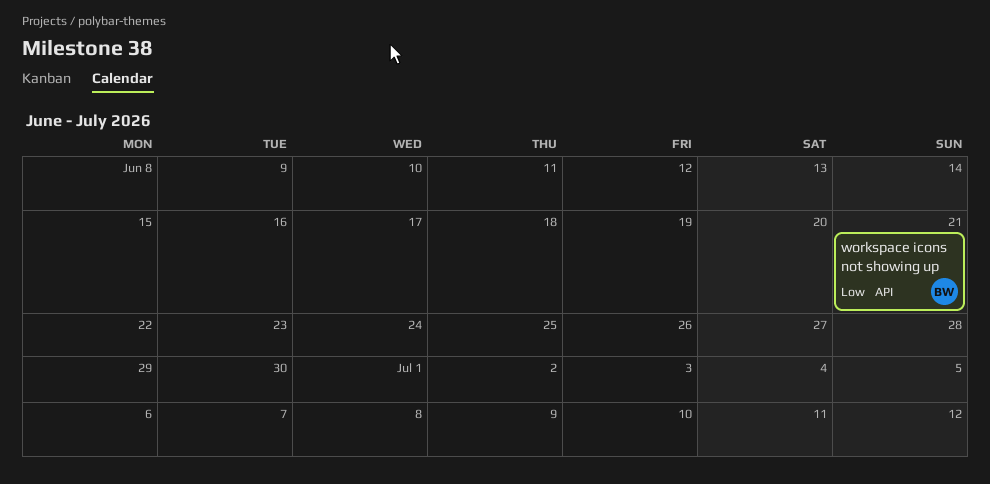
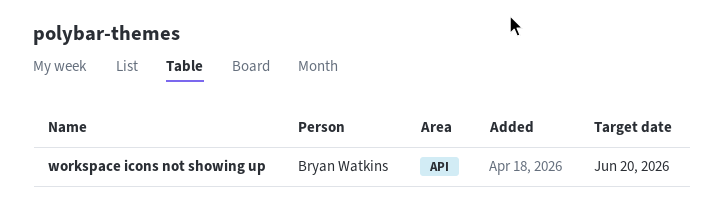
workspace icons not showing up, due: Jun 21 -> Jun 20

